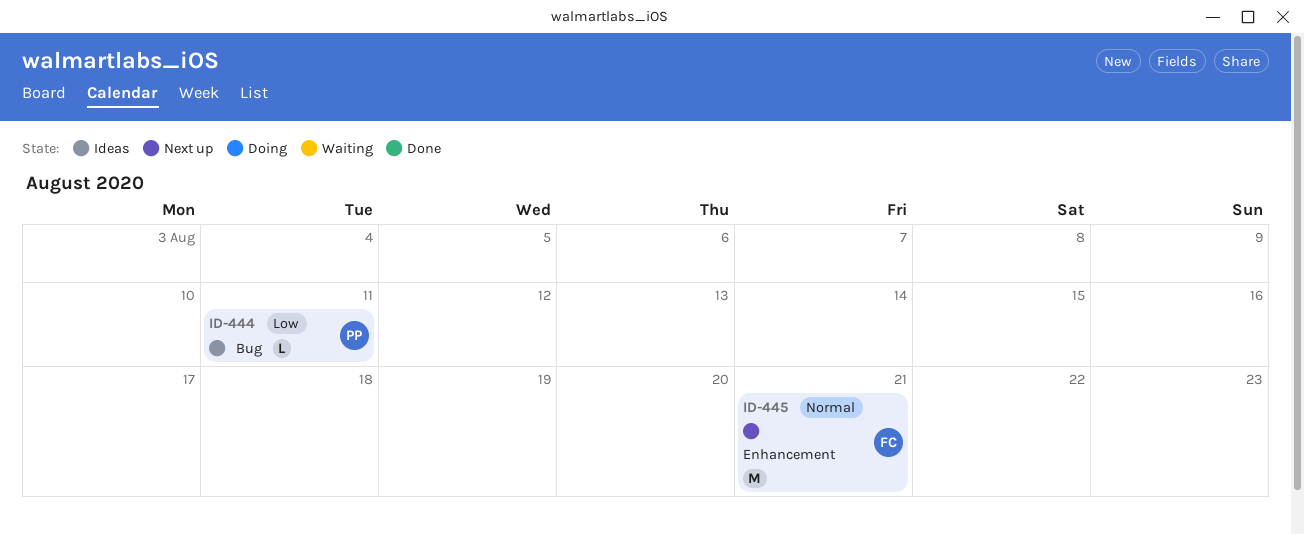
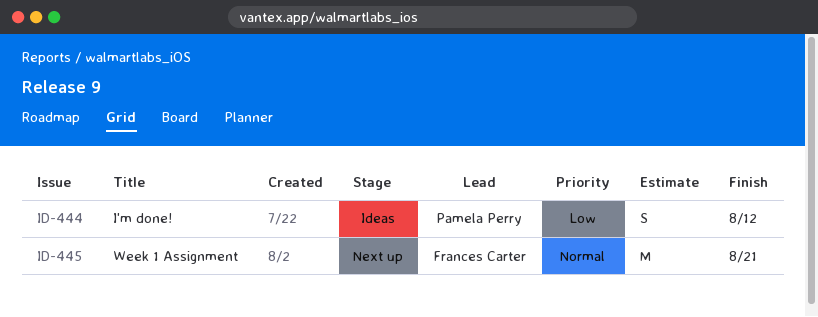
ID-444, estimate: L -> S
ID-444, due: Aug 11 -> Aug 12

